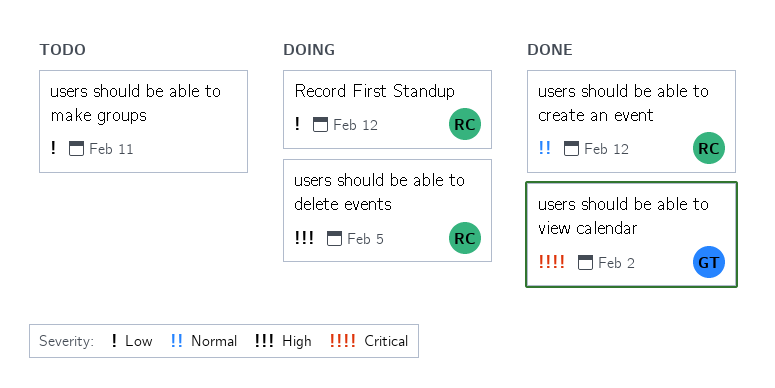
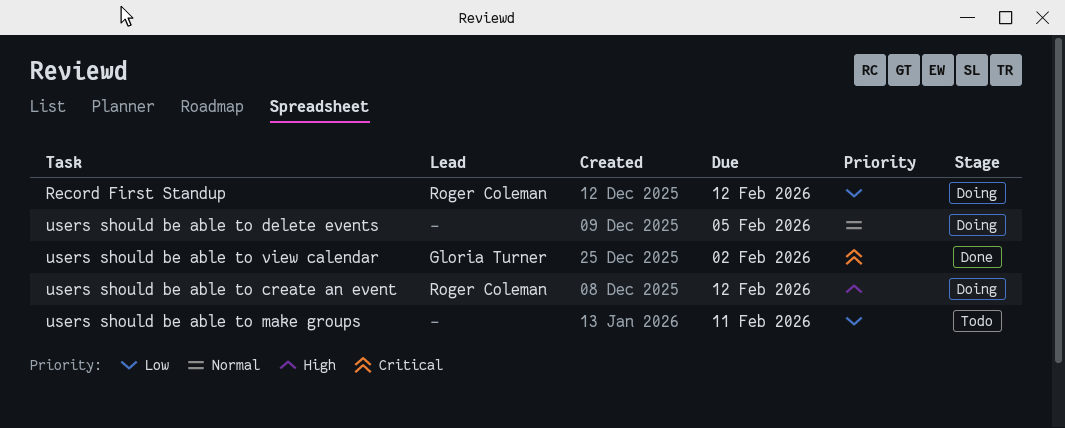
users should be able to create an event, status: Done -> Doing
users should be able to create an event, priority: Normal -> High
users should be able to delete events, owner: Roger Coleman -> none
users should be able to delete events, priority: High -> Normal

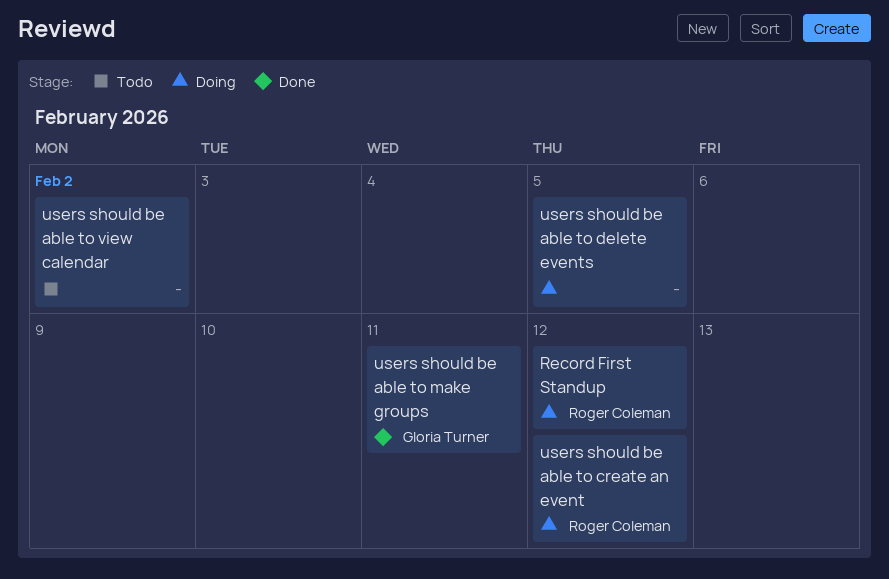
users should be able to make groups, status: Todo -> Done
users should be able to make groups, owner: none -> Gloria Turner
users should be able to view calendar, status: Done -> Todo
users should be able to view calendar, owner: Gloria Turner -> none

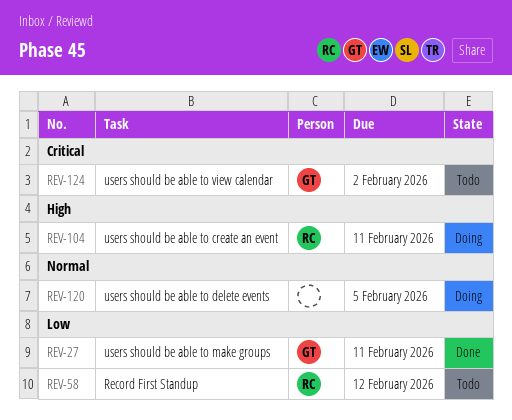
Record First Standup, status: Doing -> Todo
users should be able to create an event, due: Feb 12 -> Feb 11
users should be able to view calendar, owner: none -> Gloria Turner

